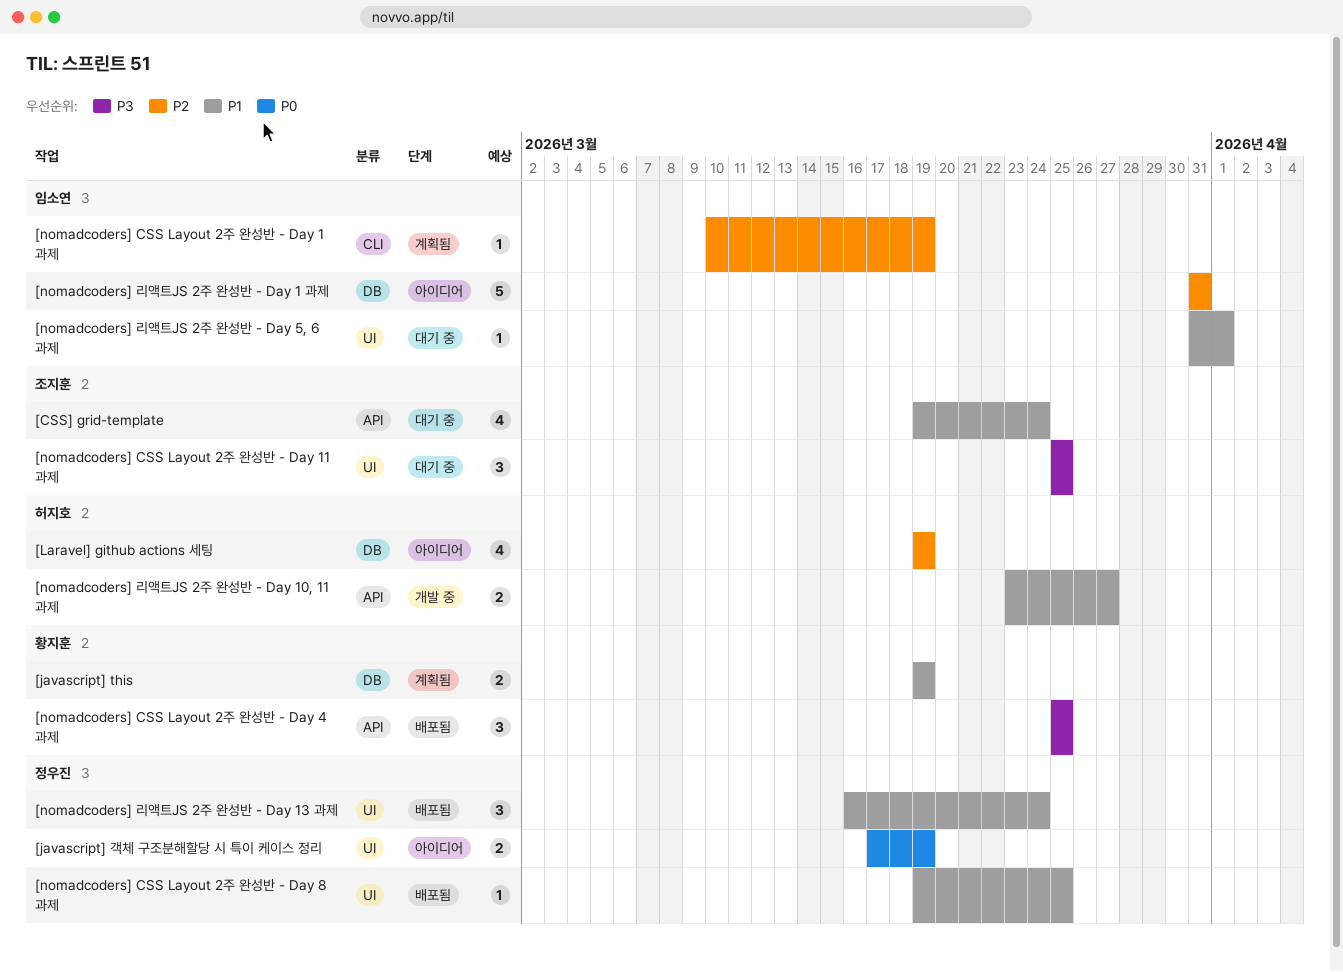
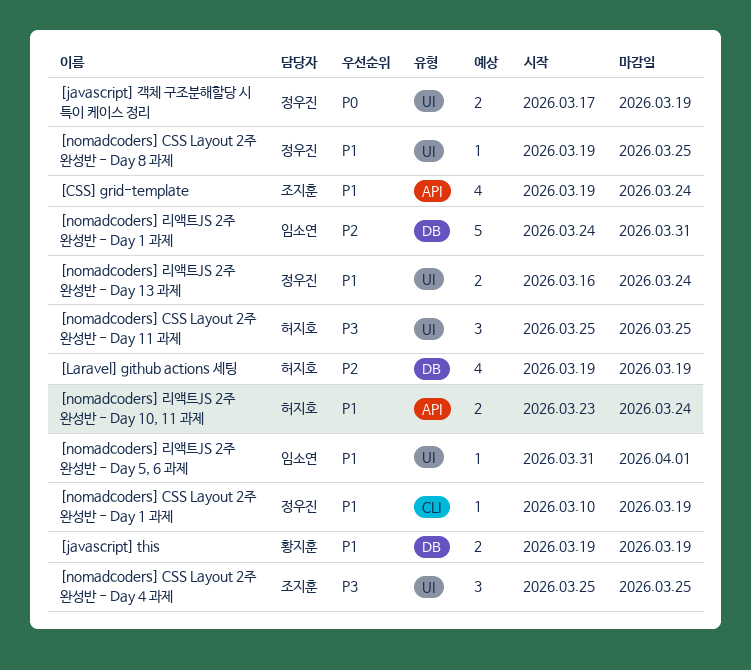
[nomadcoders] CSS Layout 2주 완성반 - Day 1 과제, owner: 임소연 -> 정우진
[nomadcoders] CSS Layout 2주 완성반 - Day 1 과제, priority: P2 -> P1
[nomadcoders] CSS Layout 2주 완성반 - Day 11 과제, owner: 조지훈 -> 허지호
[nomadcoders] CSS Layout 2주 완성반 - Day 4 과제, owner: 황지훈 -> 조지훈
[nomadcoders] CSS Layout 2주 완성반 - Day 4 과제, label: API -> UI
[nomadcoders] 리액트JS 2주 완성반 - Day 1 과제, start: Mar 31 -> Mar 24
[nomadcoders] 리액트JS 2주 완성반 - Day 10, 11 과제, due: Mar 27 -> Mar 24
[nomadcoders] 리액트JS 2주 완성반 - Day 13 과제, estimate: 3 -> 2

